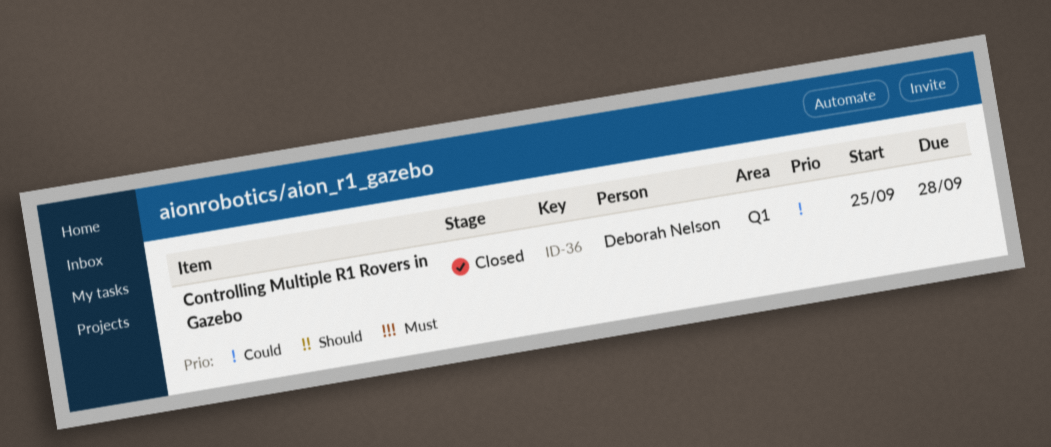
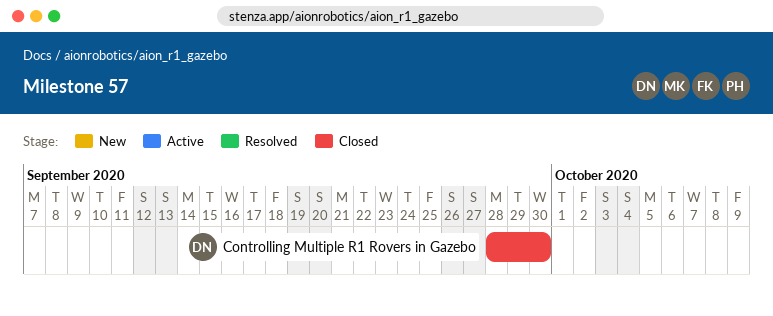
Controlling Multiple R1 Rovers in Gazebo, start: Sep 25 -> Sep 28
Controlling Multiple R1 Rovers in Gazebo, due: Sep 28 -> Sep 30

